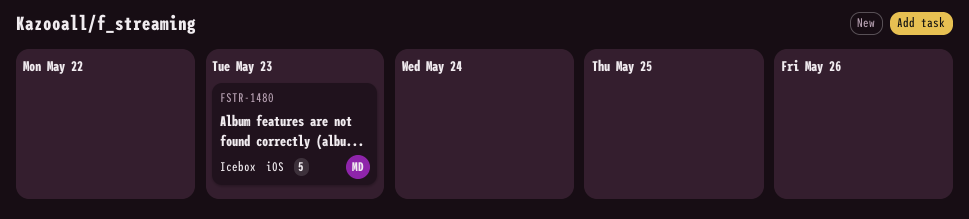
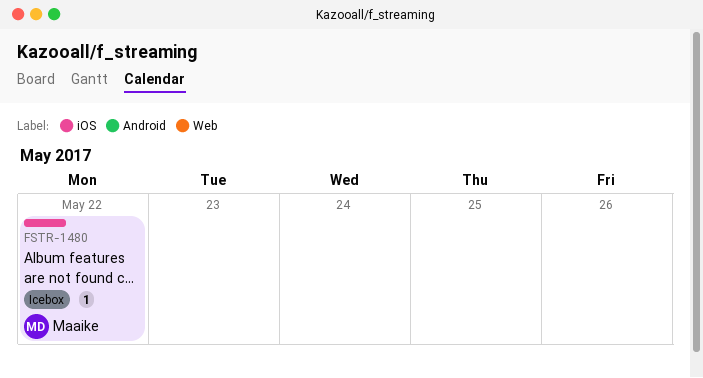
FSTR-1480, estimate: 5 -> 1
FSTR-1480, due: May 23 -> May 22

